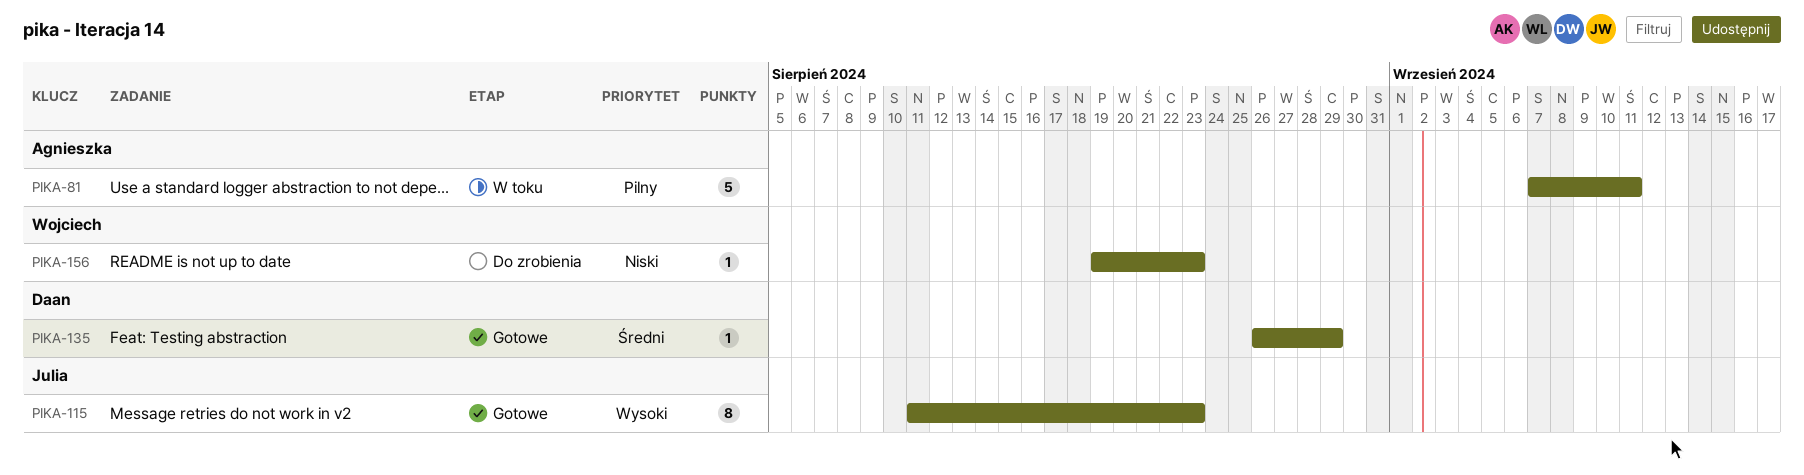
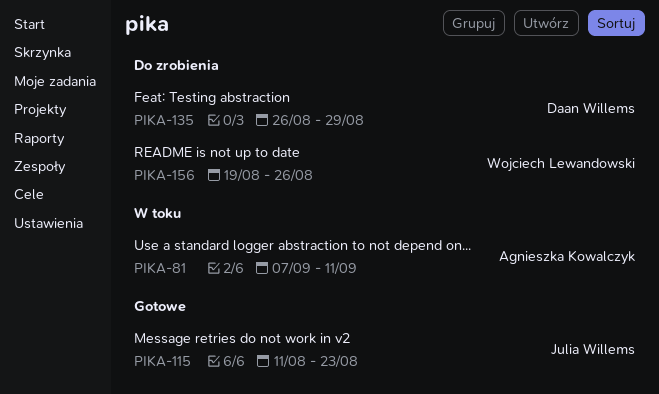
PIKA-135, status: Gotowe -> Do zrobienia
PIKA-156, due: Aug 23 -> Aug 26

